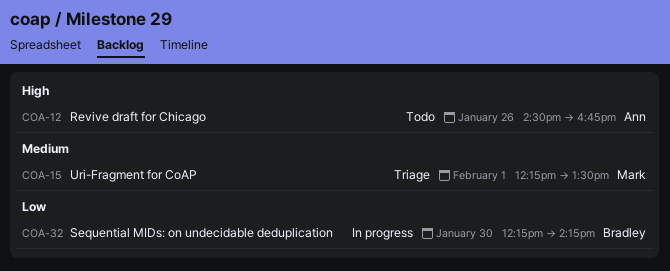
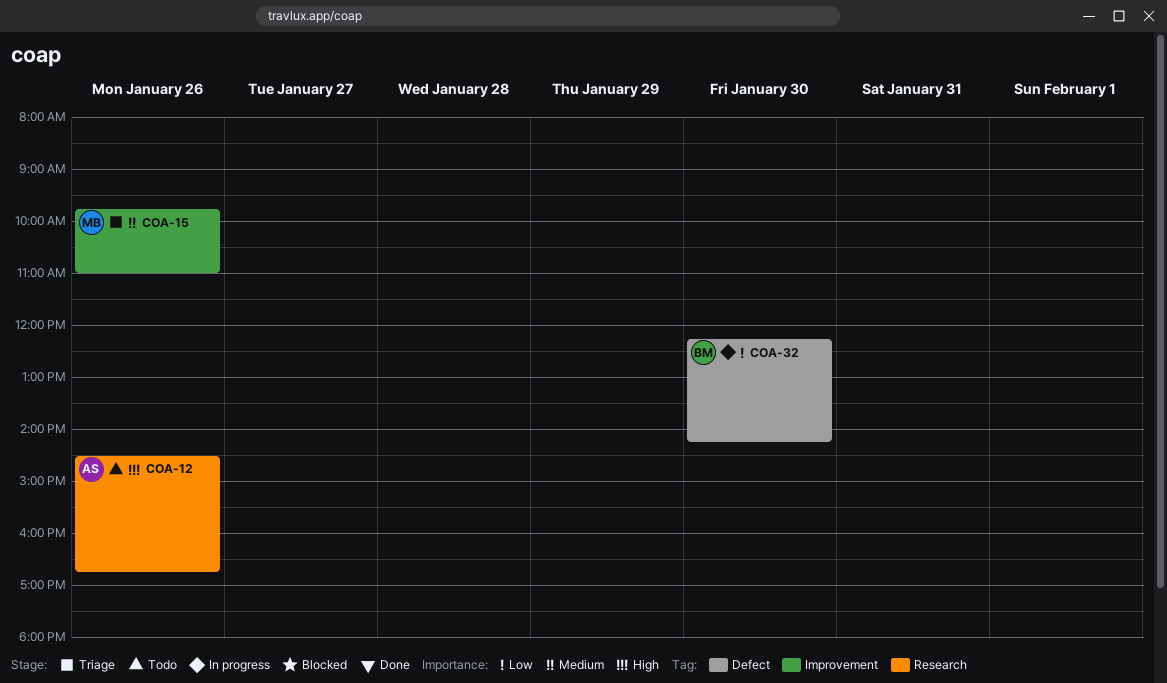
COA-15, day: Feb 1 -> Jan 26
COA-15, begins: 12:15 -> 09:45
COA-15, ends: 13:30 -> 11:00

